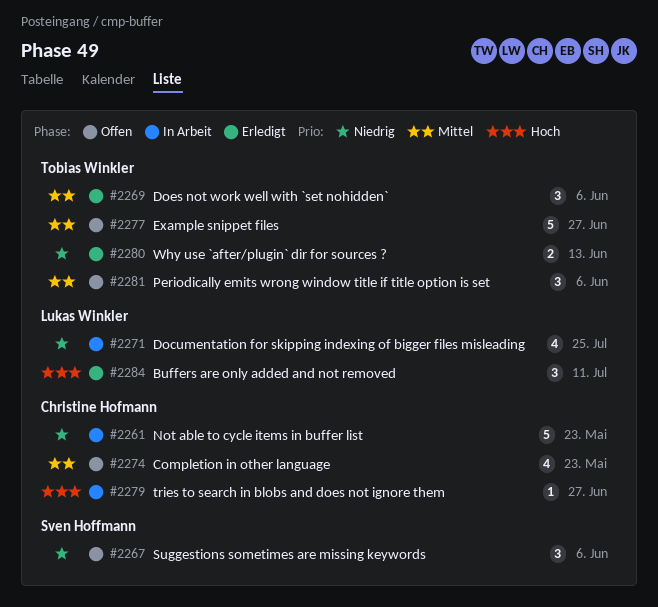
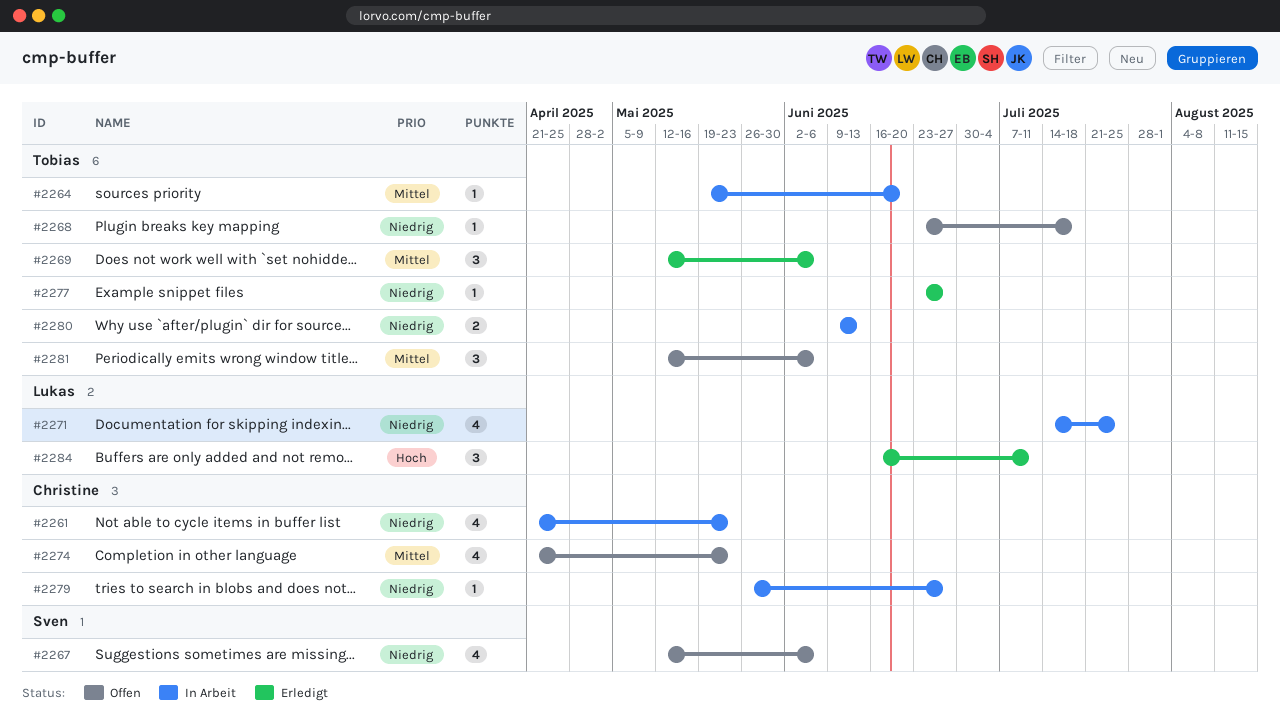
#2261, estimate: 5 -> 4
#2264: none -> present
#2267, estimate: 3 -> 4
#2268: none -> present
#2277, status: Offen -> Erledigt
#2277, priority: Mittel -> Niedrig
#2277, estimate: 5 -> 1
#2279, priority: Hoch -> Niedrig
#2280, status: Erledigt -> In Arbeit

